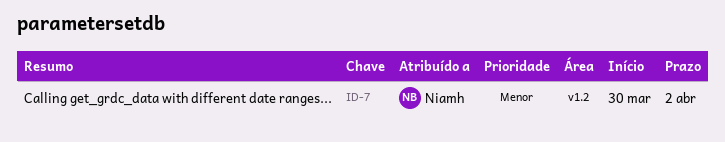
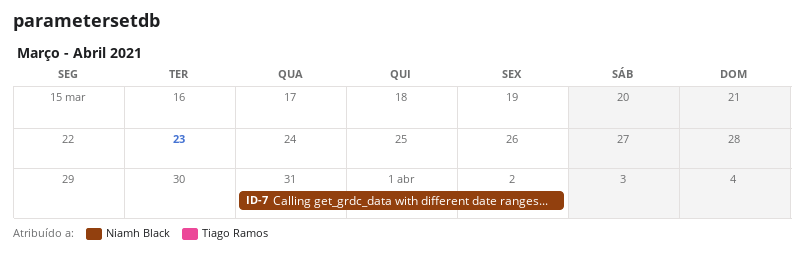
ID-7, start: Mar 30 -> Mar 31

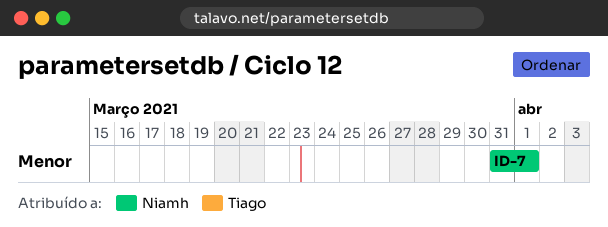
ID-7, due: Apr 2 -> Apr 1

